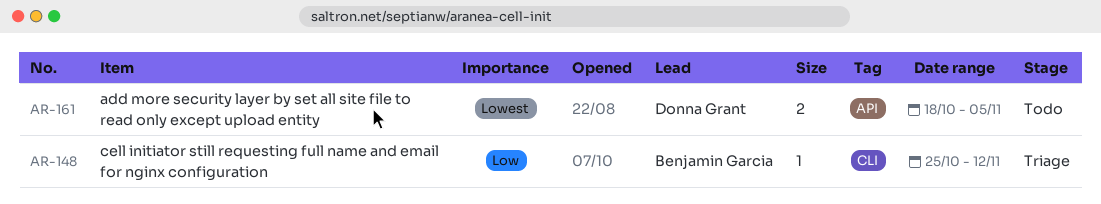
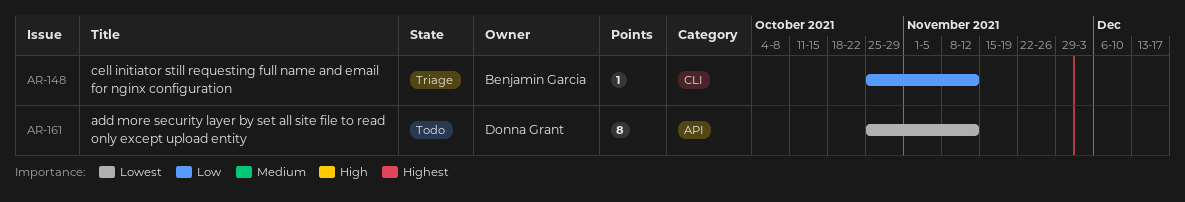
AR-161, estimate: 2 -> 8
AR-161, start: Oct 18 -> Oct 25
AR-161, due: Nov 5 -> Nov 12

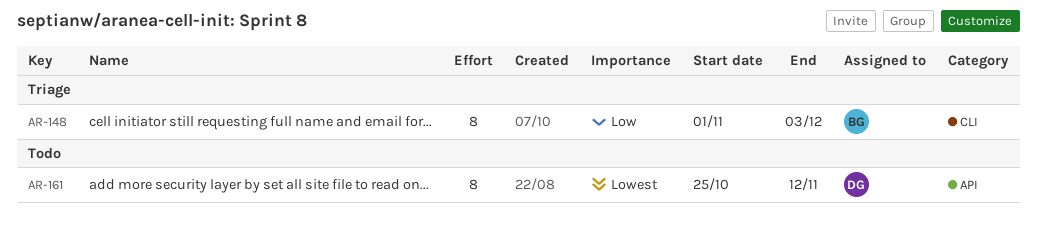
AR-148, estimate: 1 -> 8
AR-148, start: Oct 25 -> Nov 1
AR-148, due: Nov 12 -> Dec 3

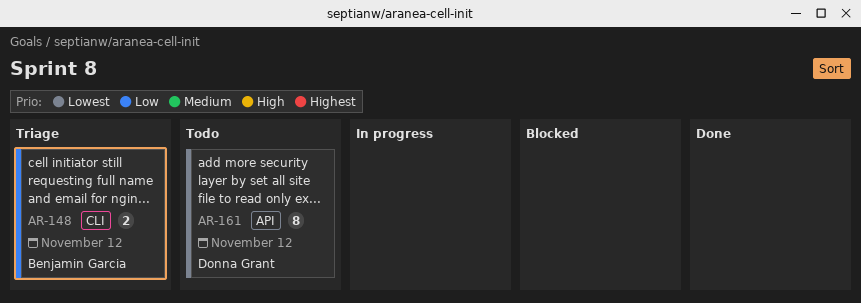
AR-148, estimate: 8 -> 2
AR-148, due: Dec 3 -> Nov 12

